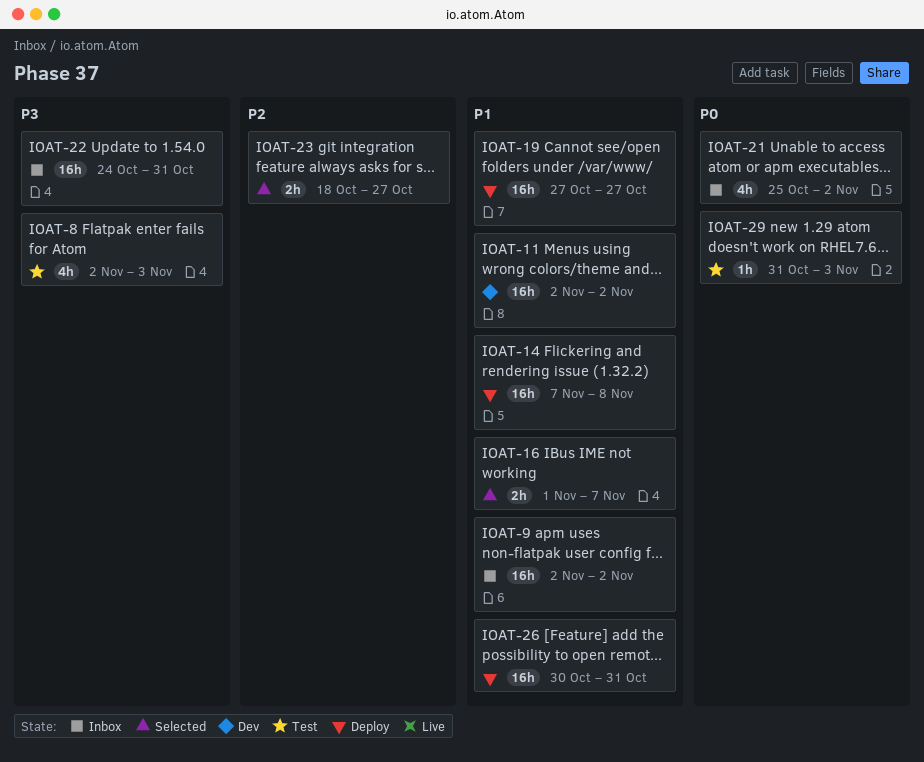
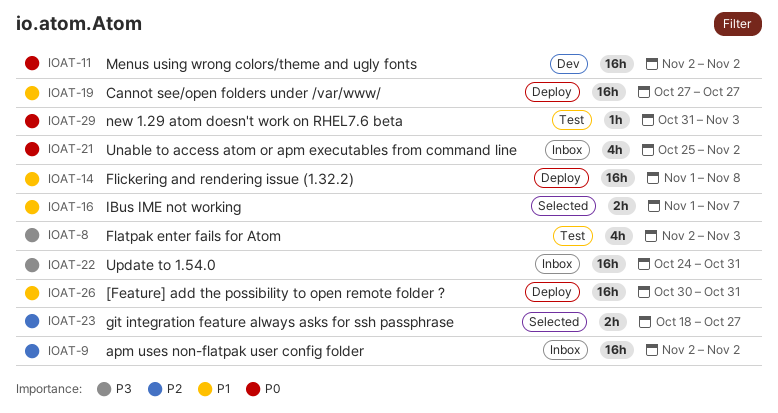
IOAT-9, priority: P1 -> P2
IOAT-11, priority: P1 -> P0
IOAT-14, start: Nov 7 -> Nov 1

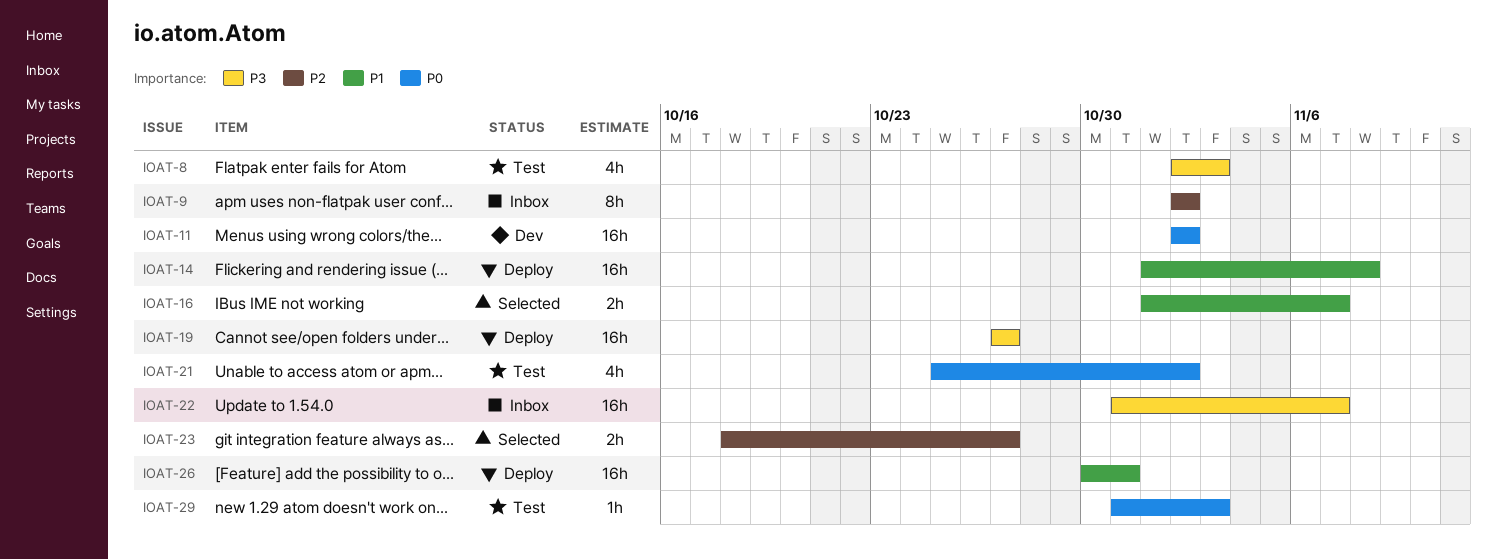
IOAT-9, estimate: 16h -> 8h
IOAT-19, priority: P1 -> P3
IOAT-21, status: Inbox -> Test
IOAT-22, start: Oct 24 -> Oct 31
IOAT-22, due: Oct 31 -> Nov 7

